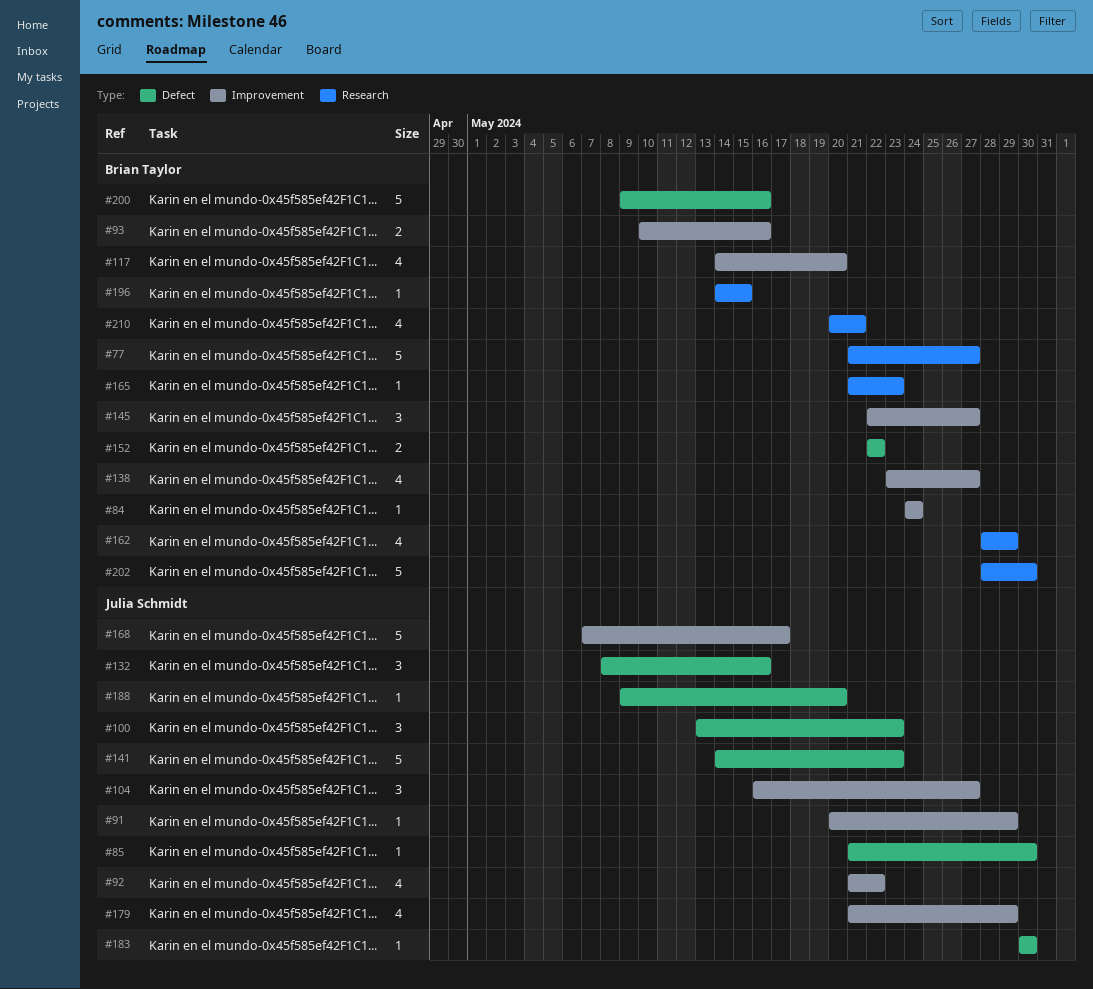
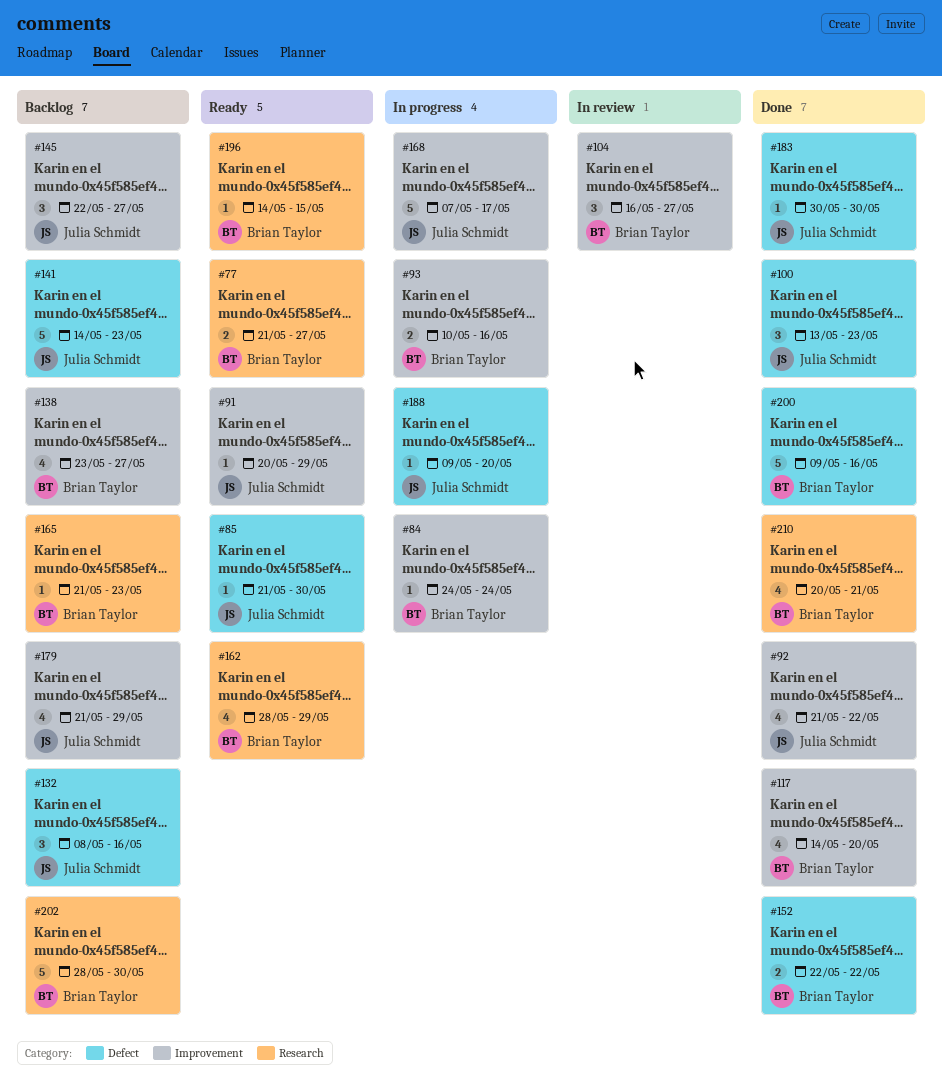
#77, estimate: 5 -> 2
#104, owner: Julia Schmidt -> Brian Taylor
#145, owner: Brian Taylor -> Julia Schmidt

